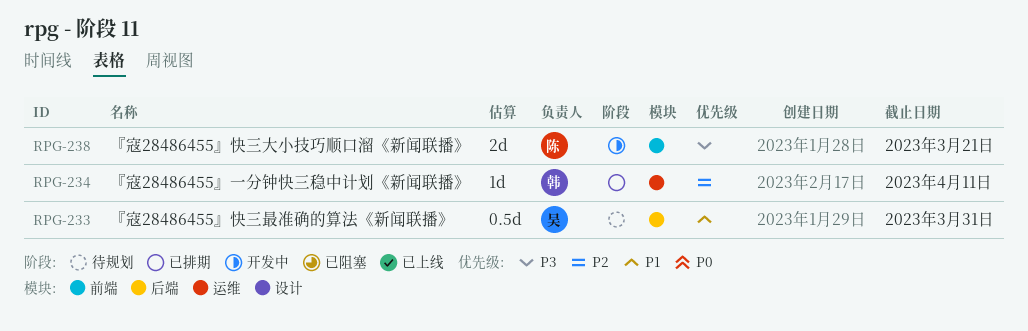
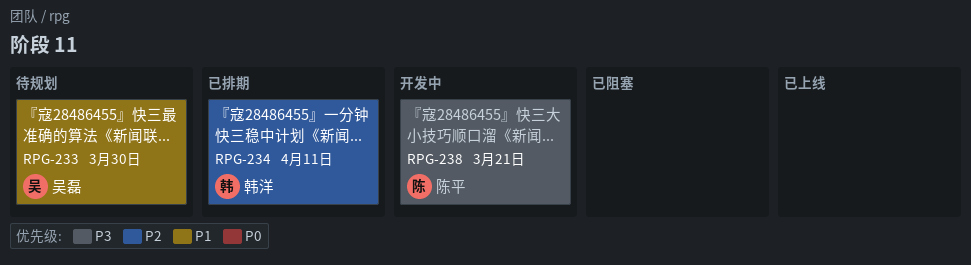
RPG-233, due: Mar 31 -> Mar 30

